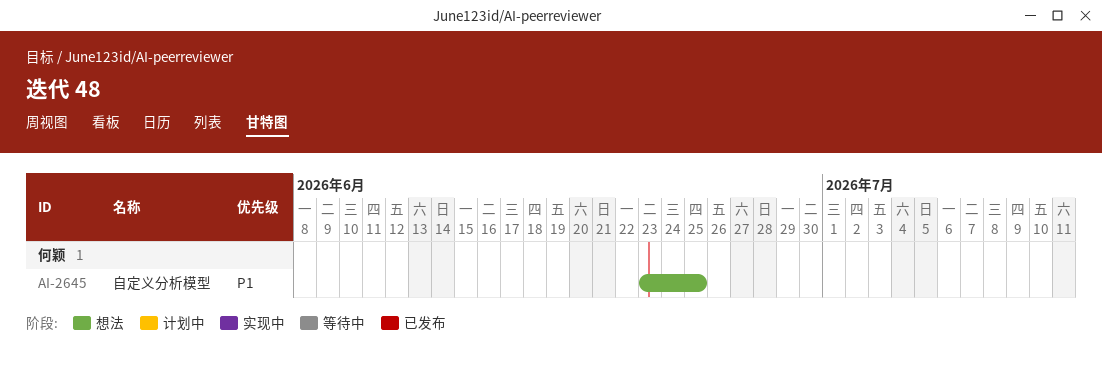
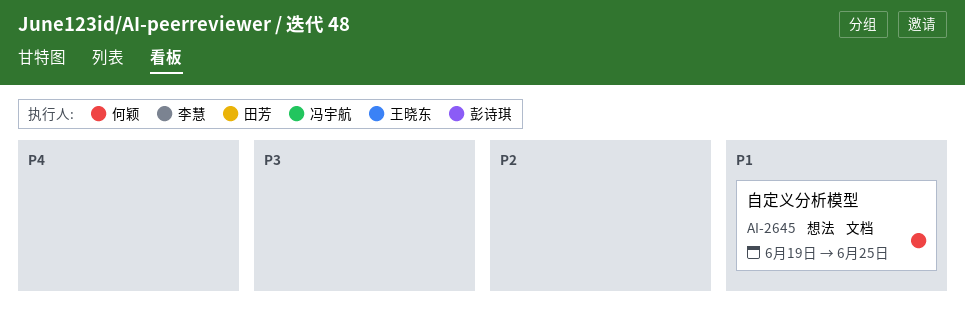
AI-2645, start: Jun 23 -> Jun 19

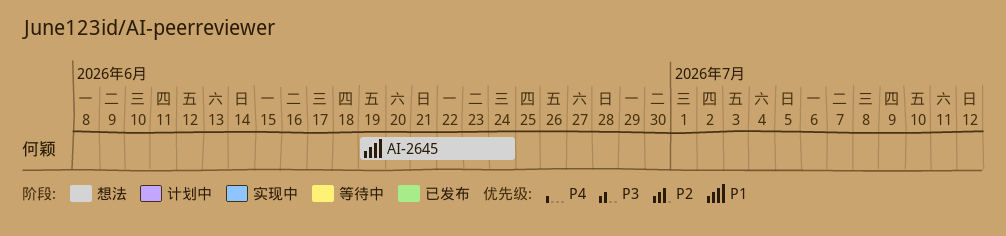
AI-2645, due: Jun 25 -> Jun 24

